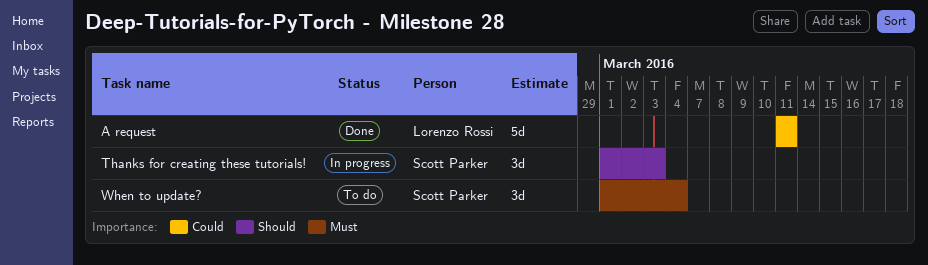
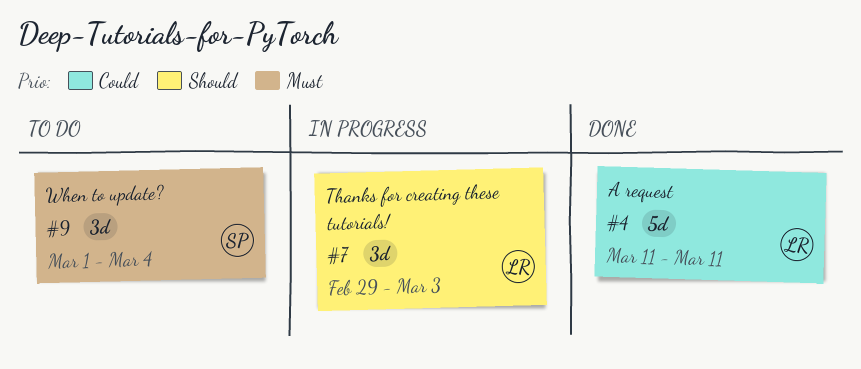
Thanks for creating these tutorials!, owner: Scott Parker -> Lorenzo Rossi
Thanks for creating these tutorials!, start: Mar 1 -> Feb 29

